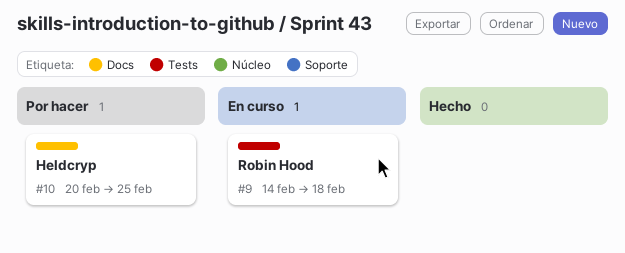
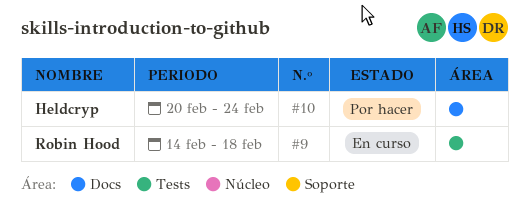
#10, due: Feb 25 -> Feb 24

